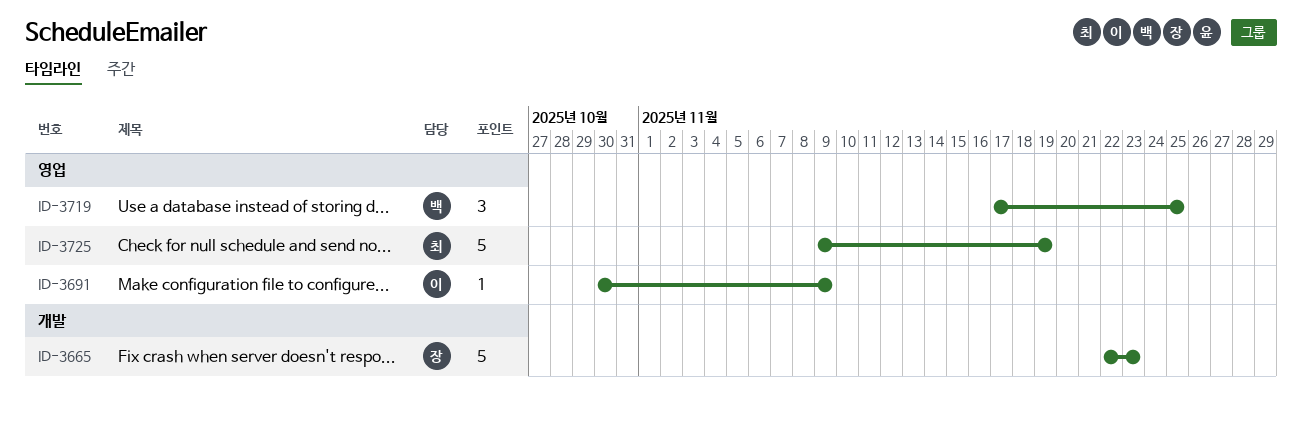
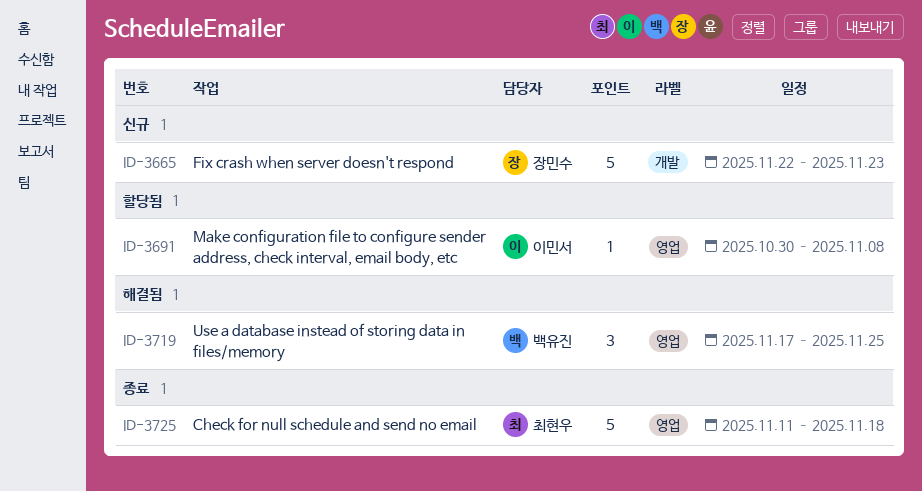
ID-3691, due: Nov 9 -> Nov 8
ID-3725, start: Nov 9 -> Nov 11
ID-3725, due: Nov 19 -> Nov 18

